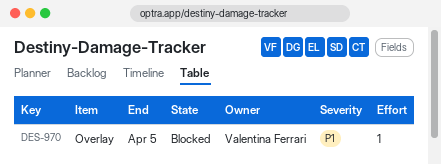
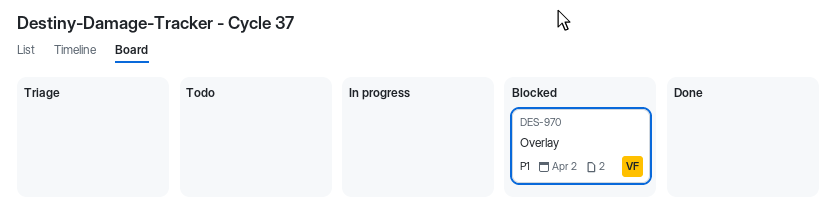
DES-970, due: Apr 5 -> Apr 2

